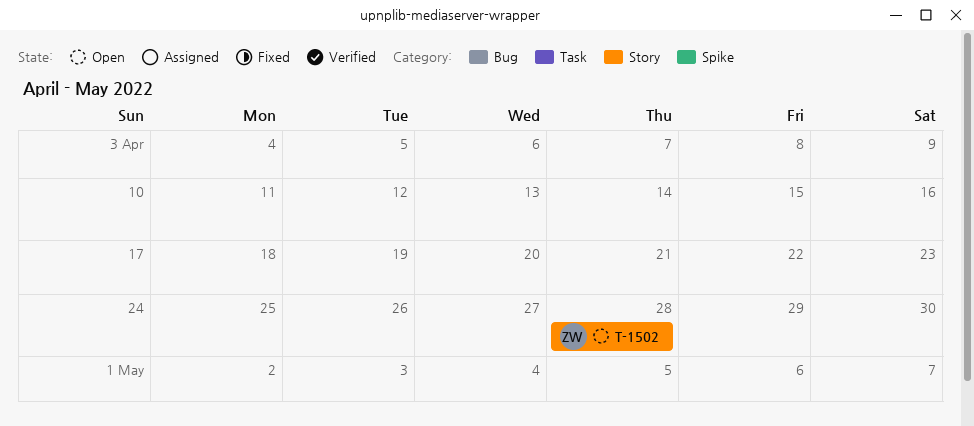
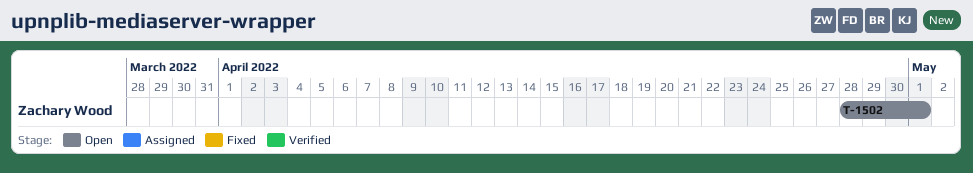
T-1502, due: Apr 28 -> May 1

